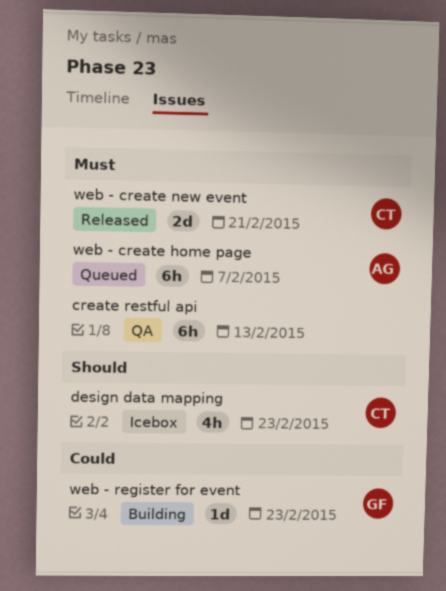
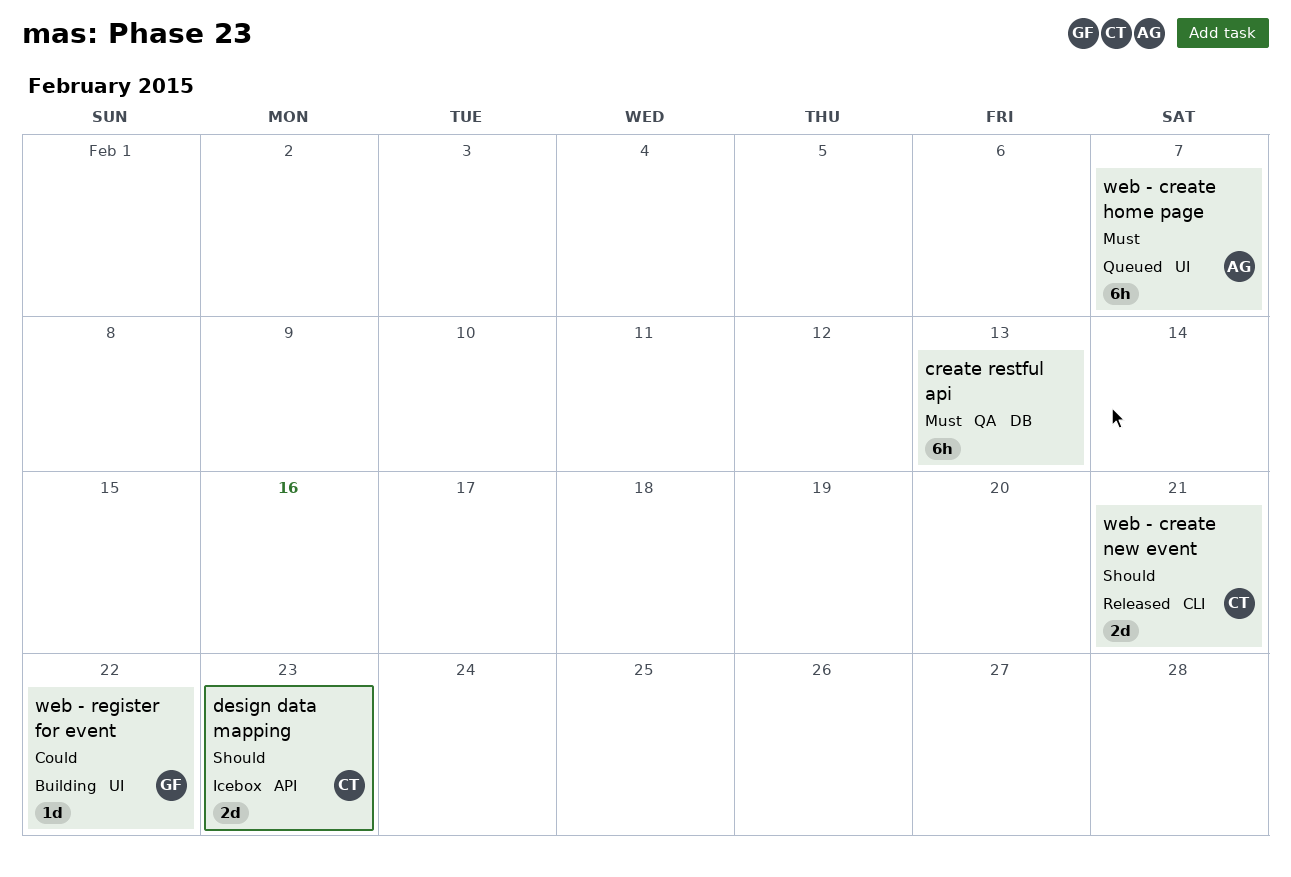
design data mapping, estimate: 4h -> 2d
web - create new event, priority: Must -> Should
web - register for event, due: Feb 23 -> Feb 22

